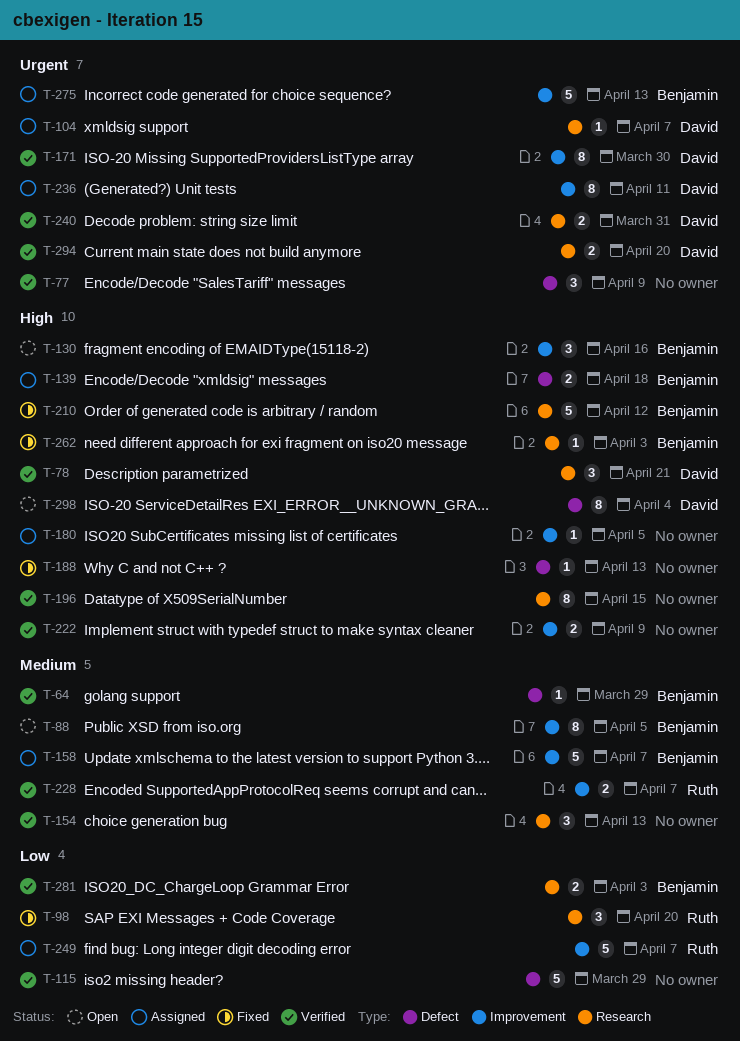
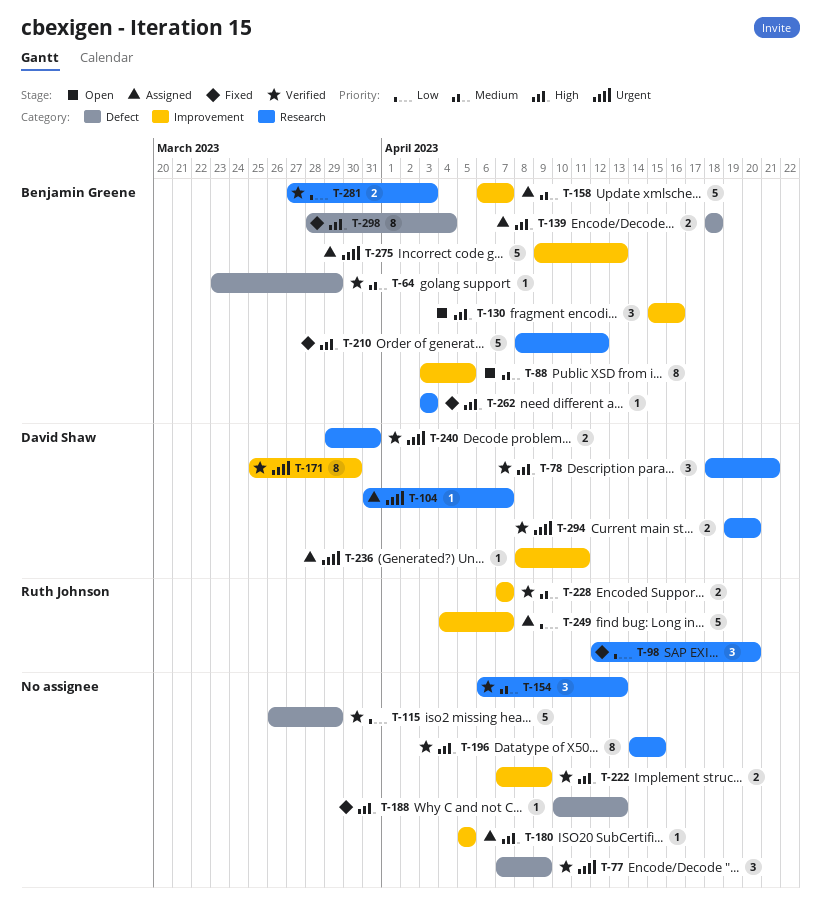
T-236, estimate: 8 -> 1
T-298, status: Open -> Fixed
T-298, owner: David Shaw -> Benjamin Greene

